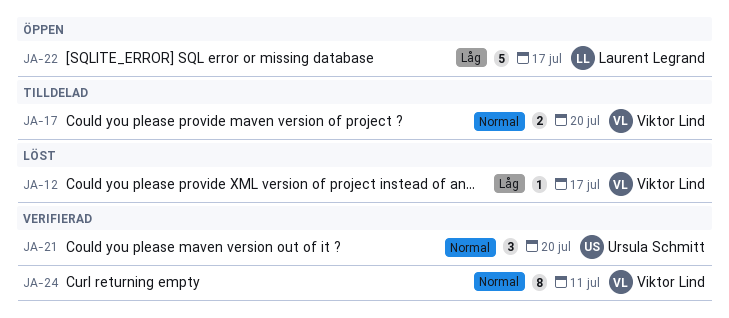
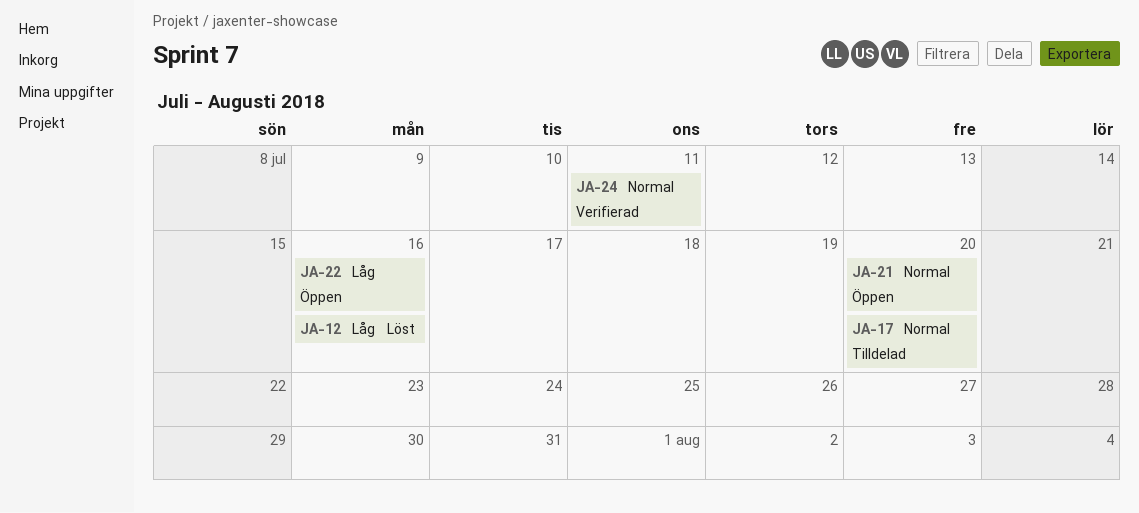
JA-12, due: Jul 17 -> Jul 16
JA-21, status: Verifierad -> Öppen
JA-22, due: Jul 17 -> Jul 16

